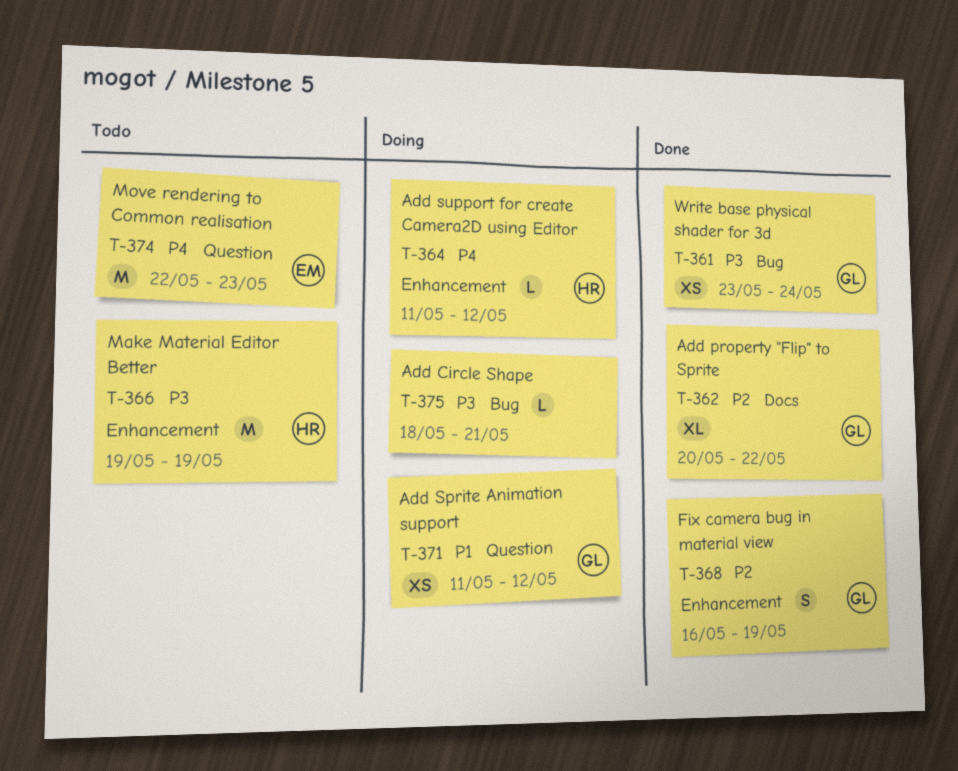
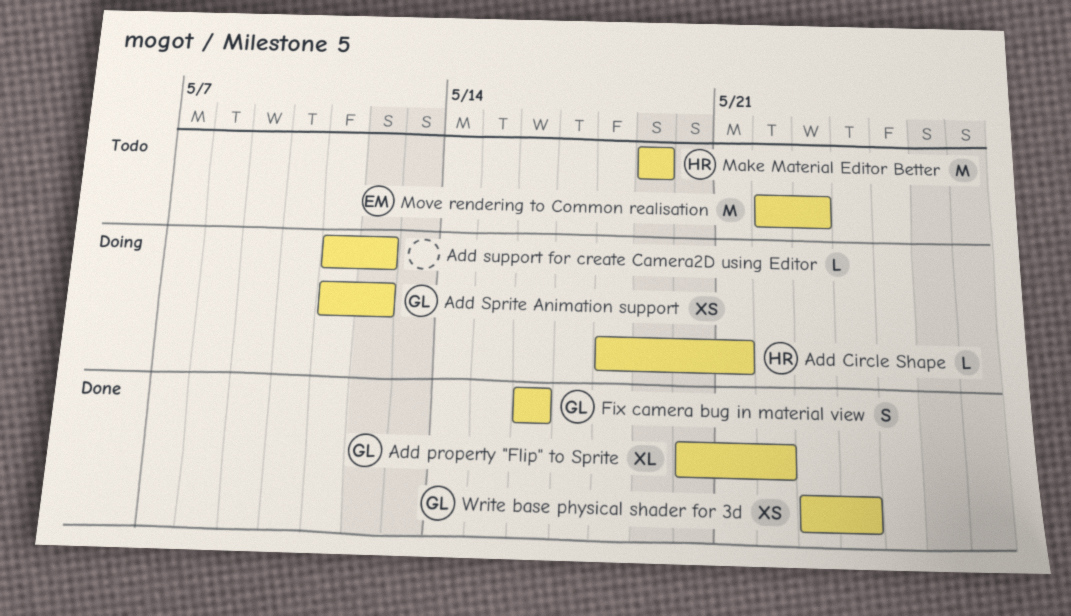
Add Circle Shape, owner: none -> HR
Add support for create Camera2D using Editor, owner: HR -> none
Fix camera bug in material view, due: May 19 -> May 16

